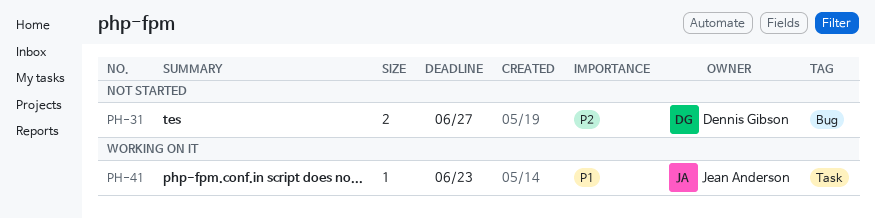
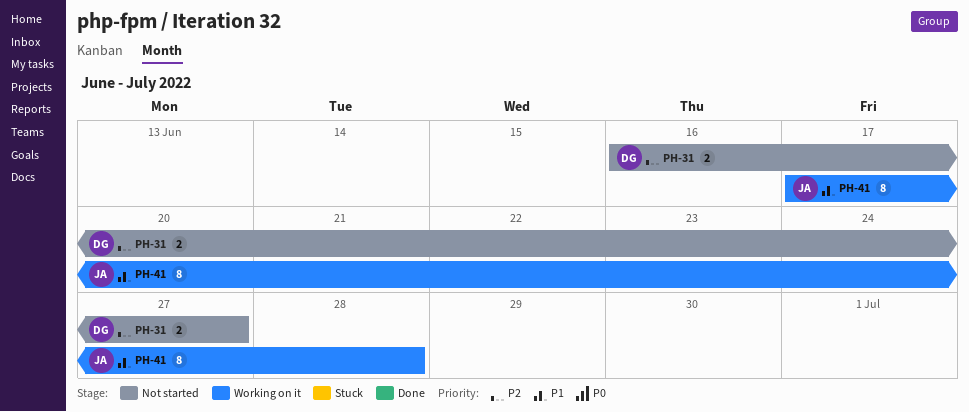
PH-41, estimate: 1 -> 8
PH-41, due: Jun 23 -> Jun 28

